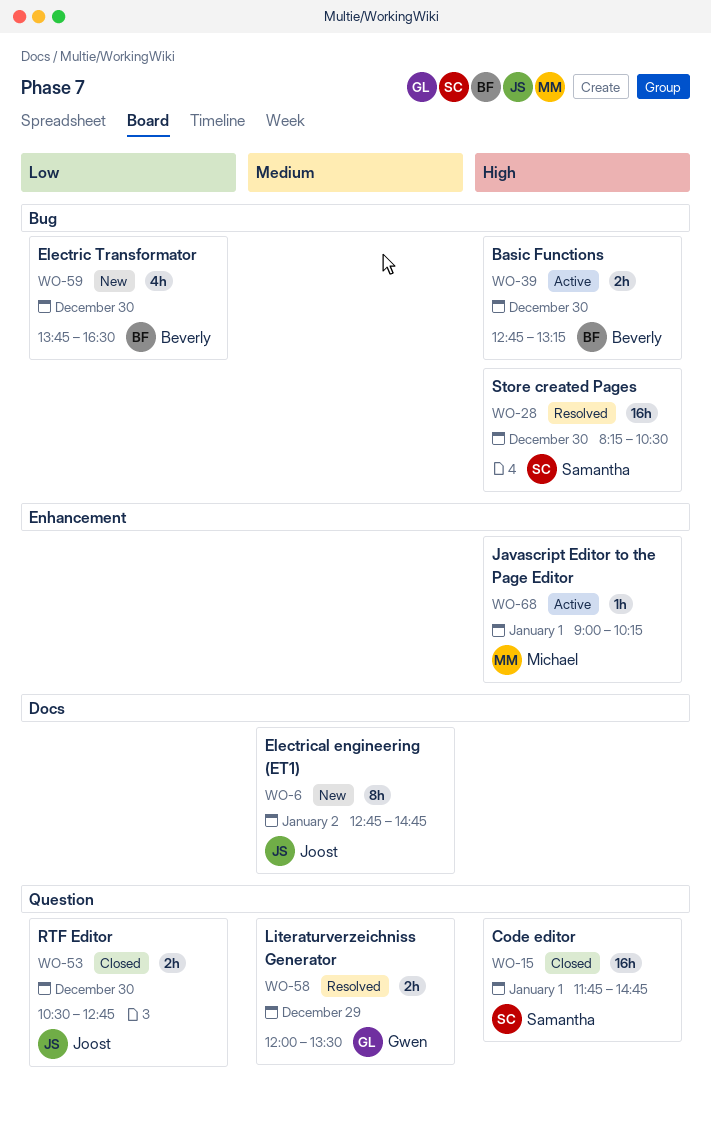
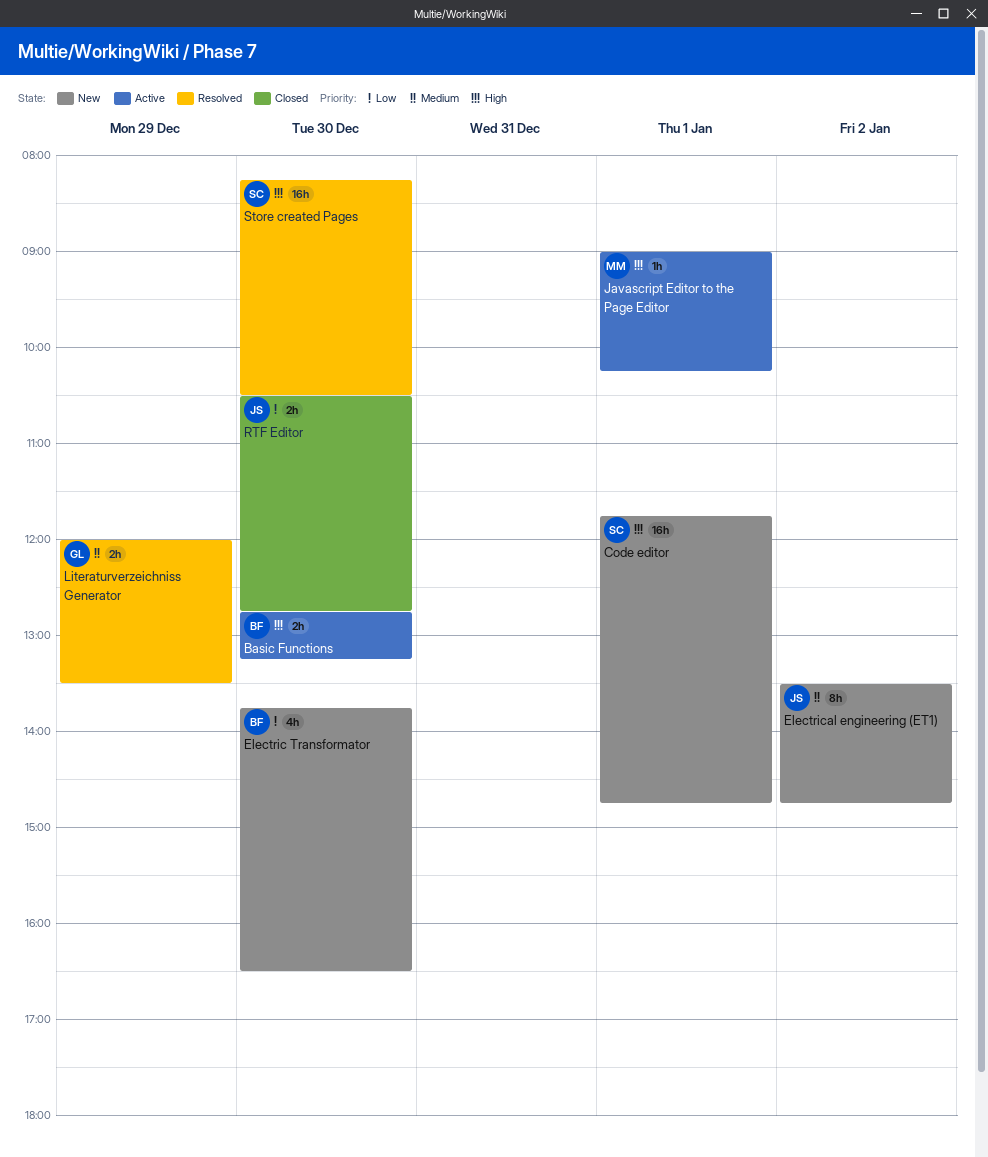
Code editor, status: Closed -> New
Electrical engineering (ET1), begins: 12:45 -> 13:30

